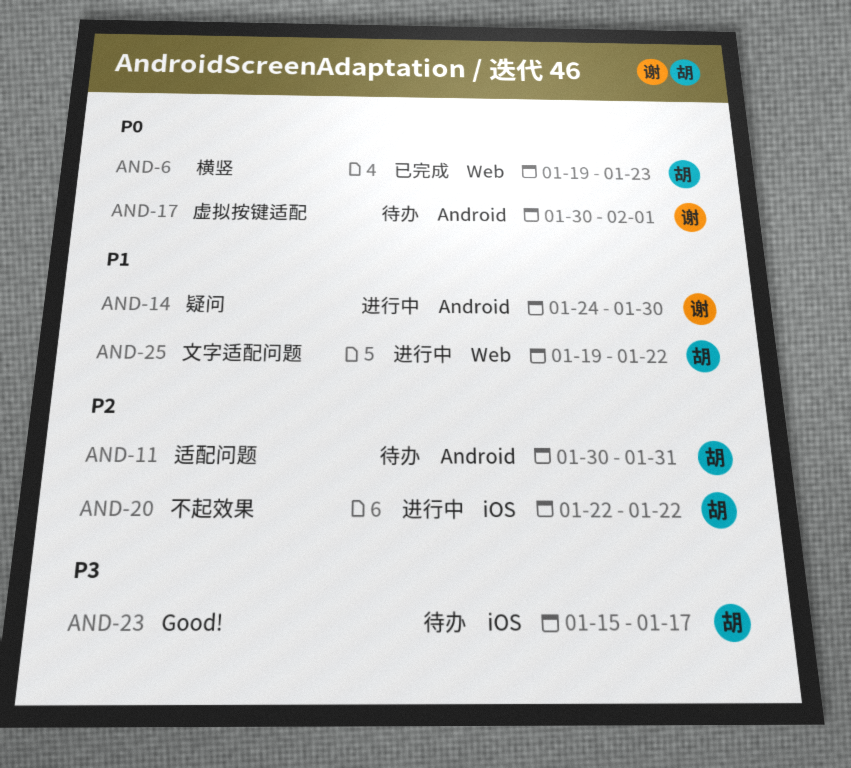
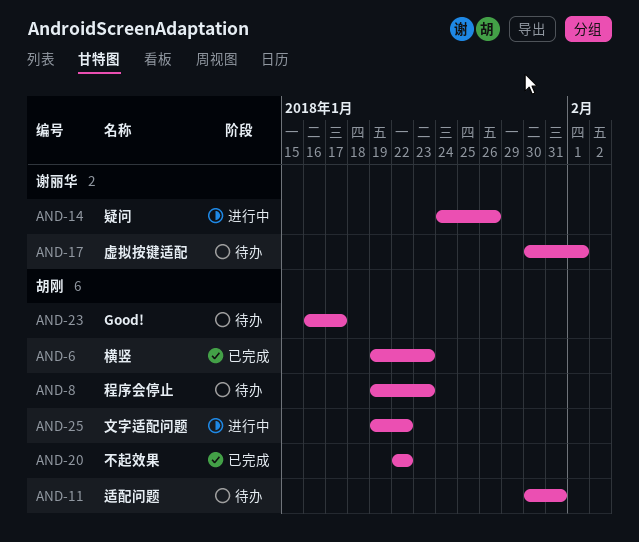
AND-8: none -> present
AND-14, due: Jan 30 -> Jan 26
AND-20, status: 进行中 -> 已完成
AND-23, start: Jan 15 -> Jan 16

